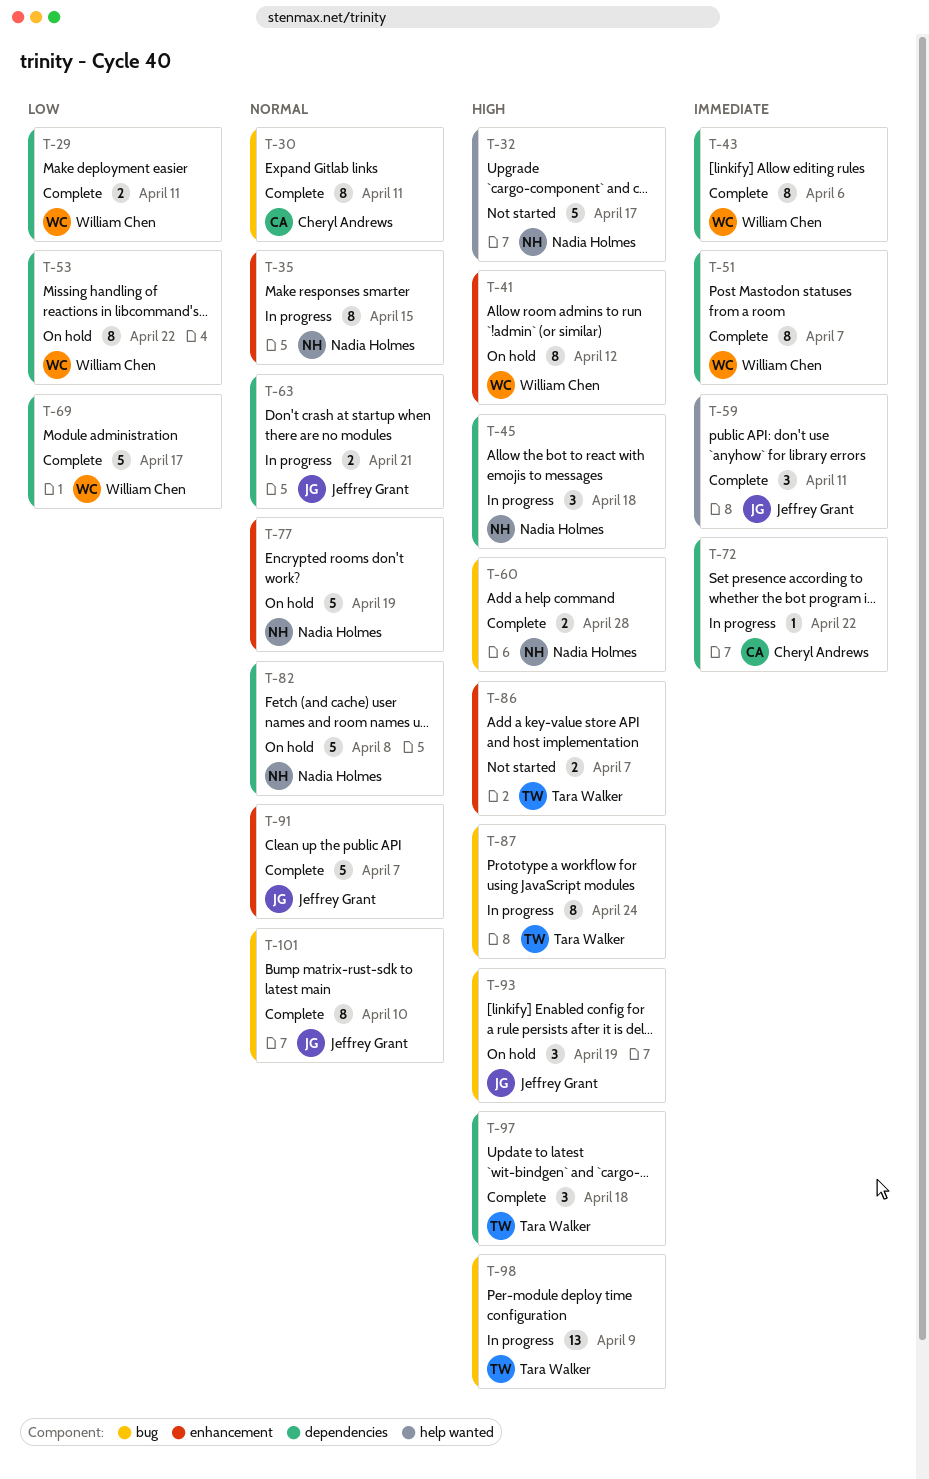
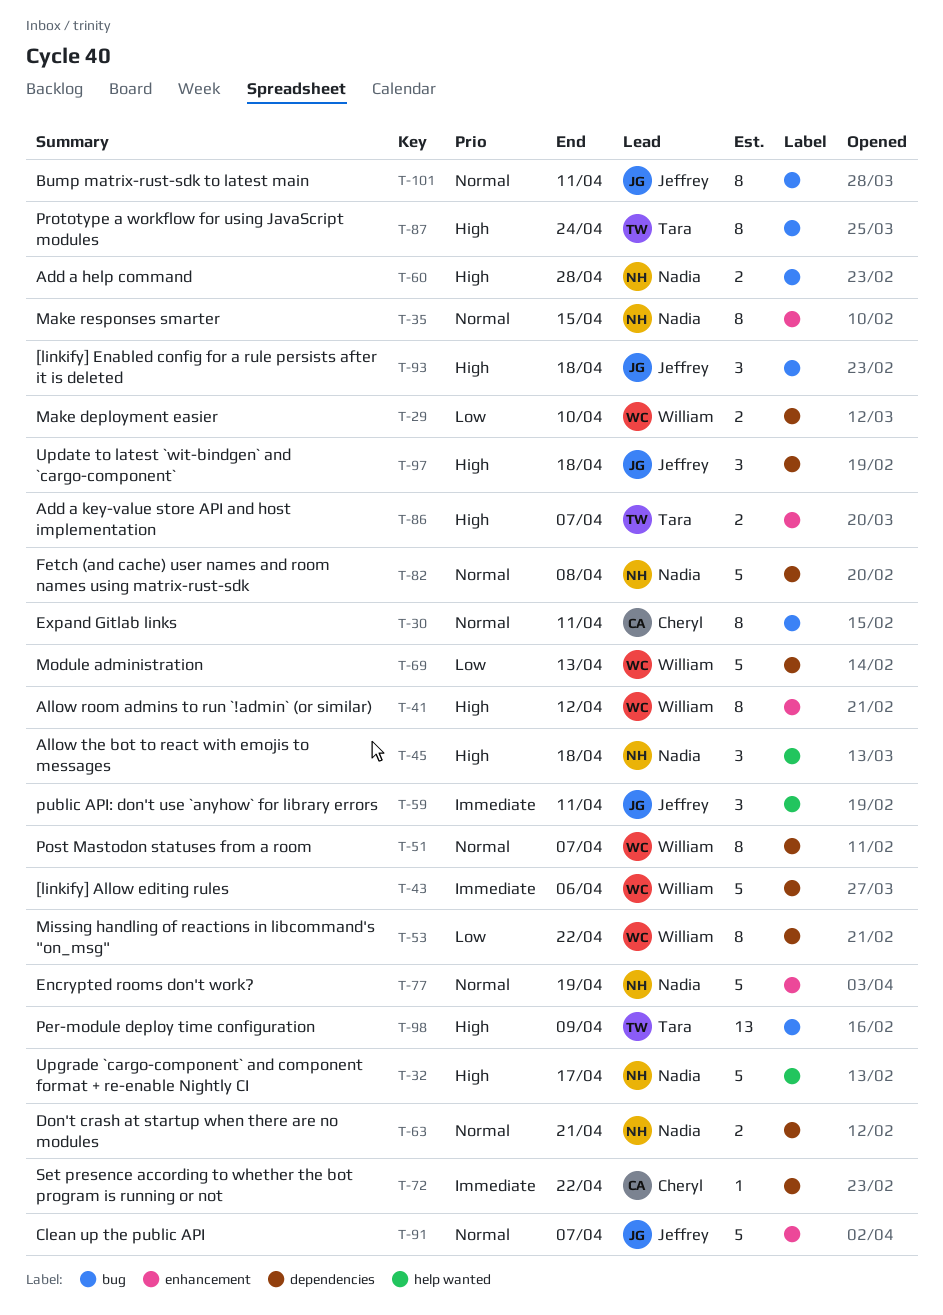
T-29, due: Apr 11 -> Apr 10
T-43, estimate: 8 -> 5
T-45, label: dependencies -> help wanted
T-51, priority: Immediate -> Normal
T-63, owner: Jeffrey Grant -> Nadia Holmes
T-69, due: Apr 17 -> Apr 13
T-93, due: Apr 19 -> Apr 18
T-97, owner: Tara Walker -> Jeffrey Grant
T-101, due: Apr 10 -> Apr 11

